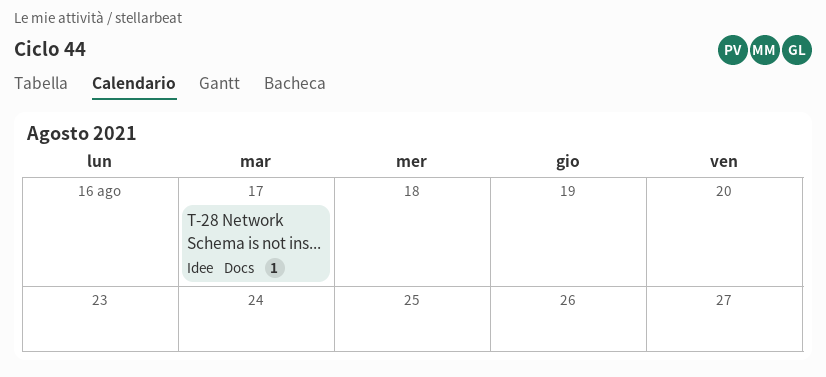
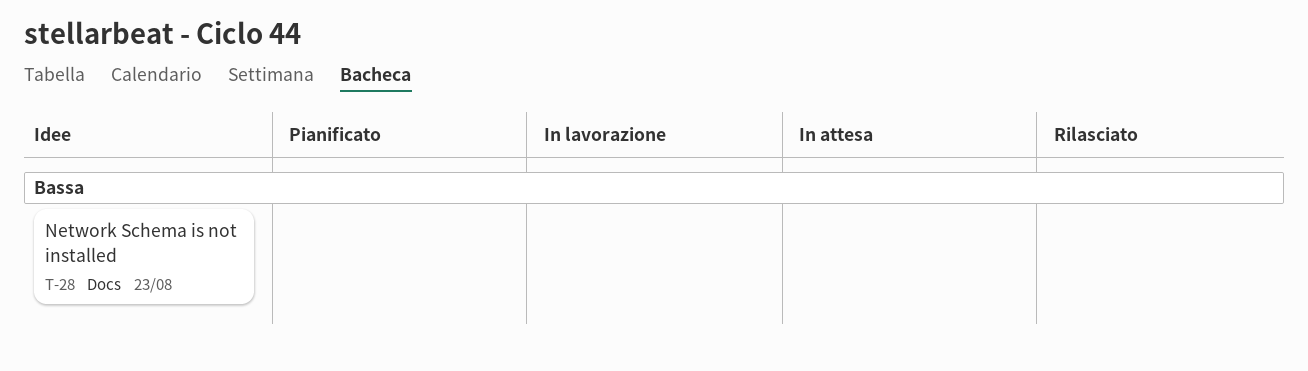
T-28, due: Aug 17 -> Aug 23

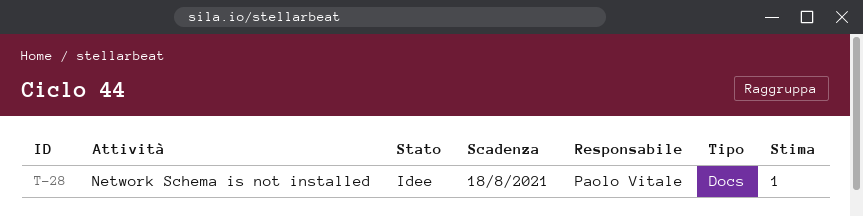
T-28, due: Aug 23 -> Aug 18

